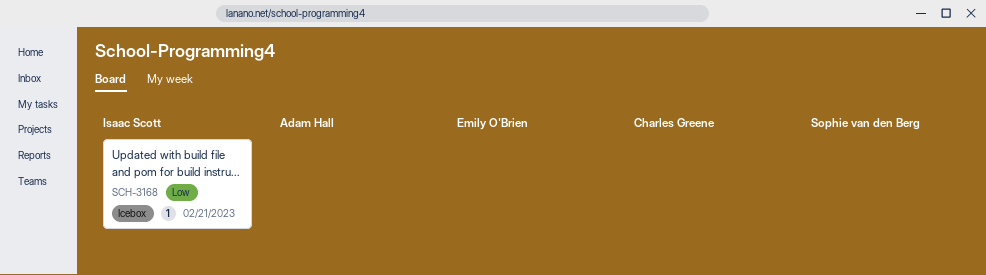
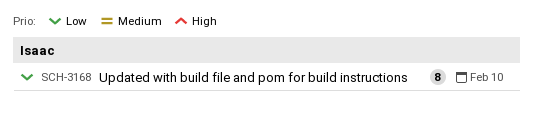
SCH-3168, estimate: 1 -> 8
SCH-3168, due: Feb 21 -> Feb 10

